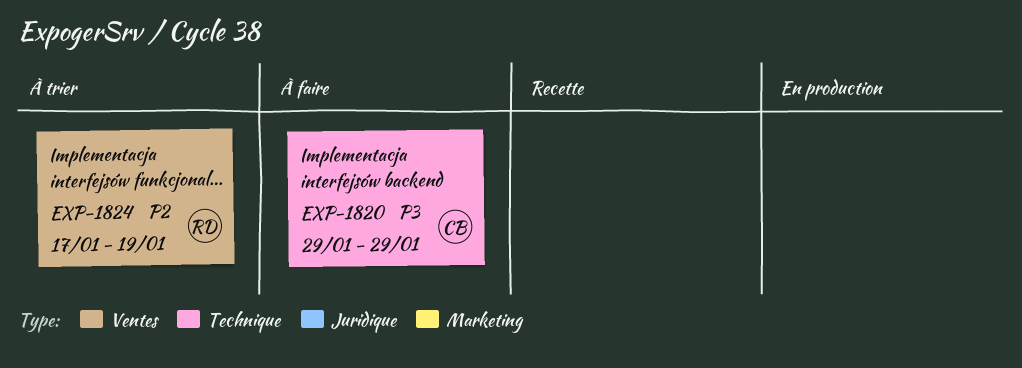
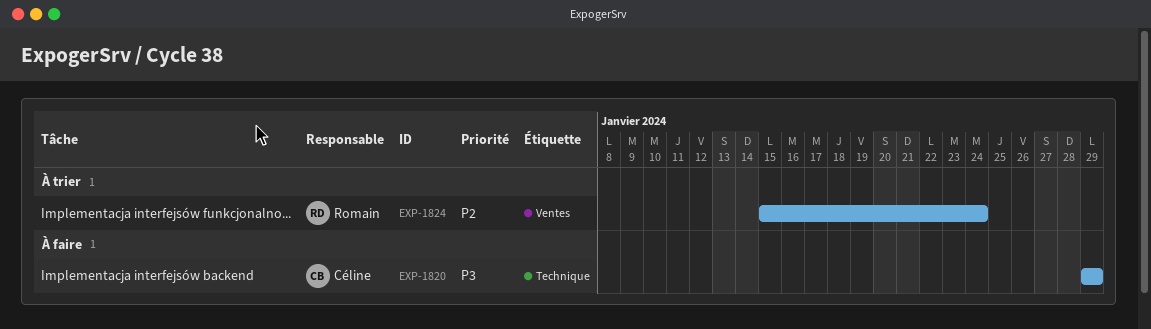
EXP-1824, start: Jan 17 -> Jan 15
EXP-1824, due: Jan 19 -> Jan 24

